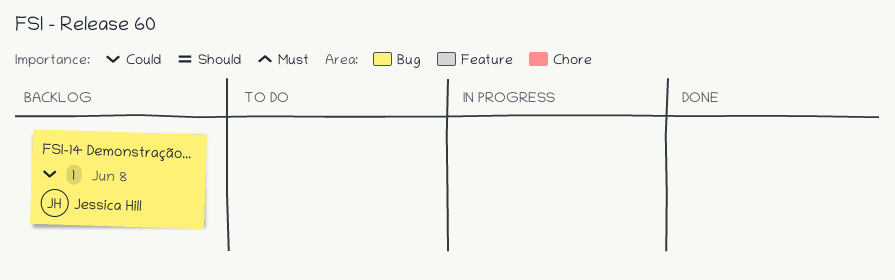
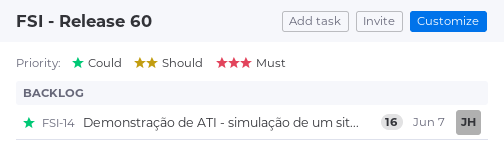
FSI-14, estimate: 1 -> 16
FSI-14, due: Jun 8 -> Jun 7

